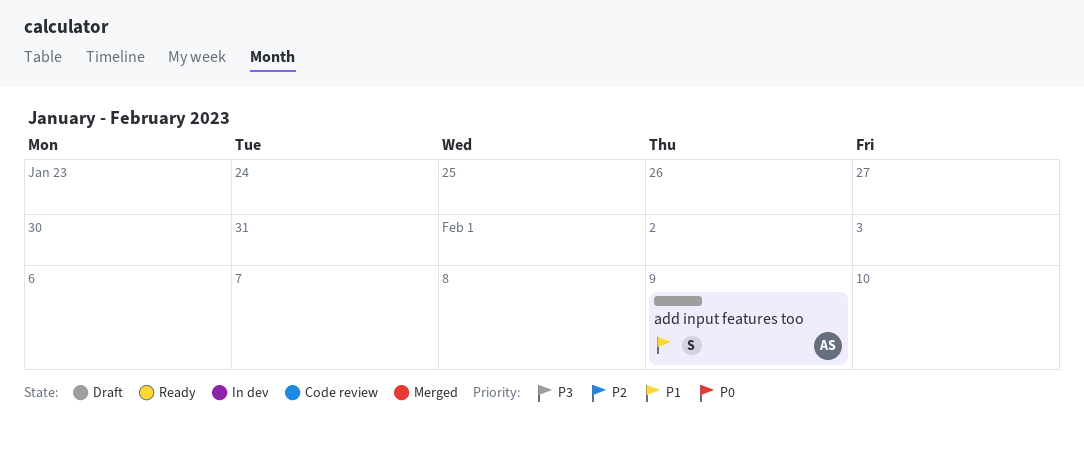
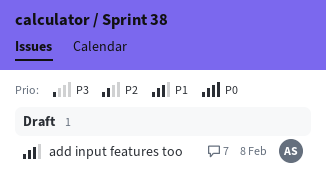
add input features too, due: Feb 9 -> Feb 8

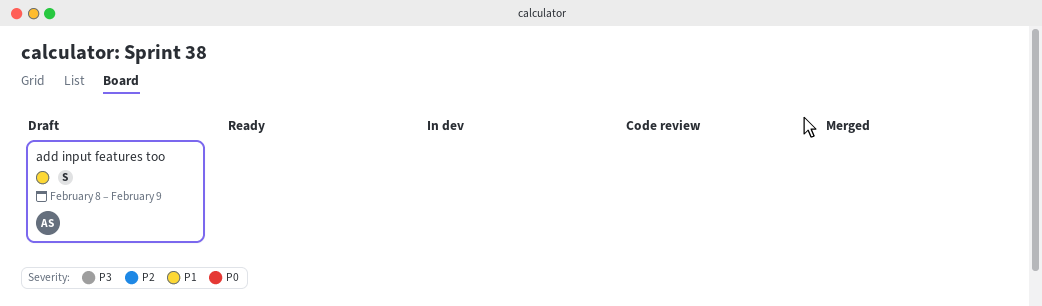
add input features too, due: Feb 8 -> Feb 9

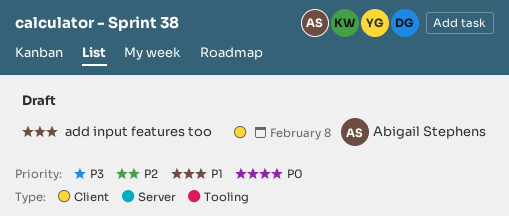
add input features too, due: Feb 9 -> Feb 8

